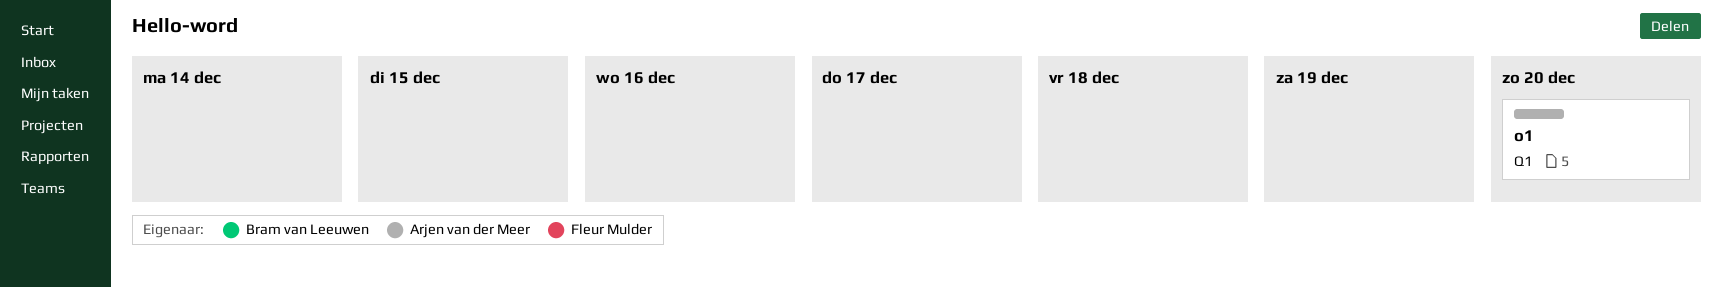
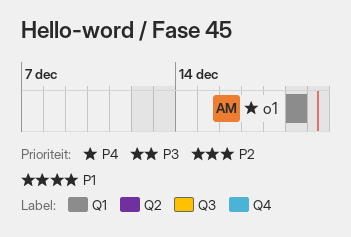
o1, due: Dec 20 -> Dec 19

